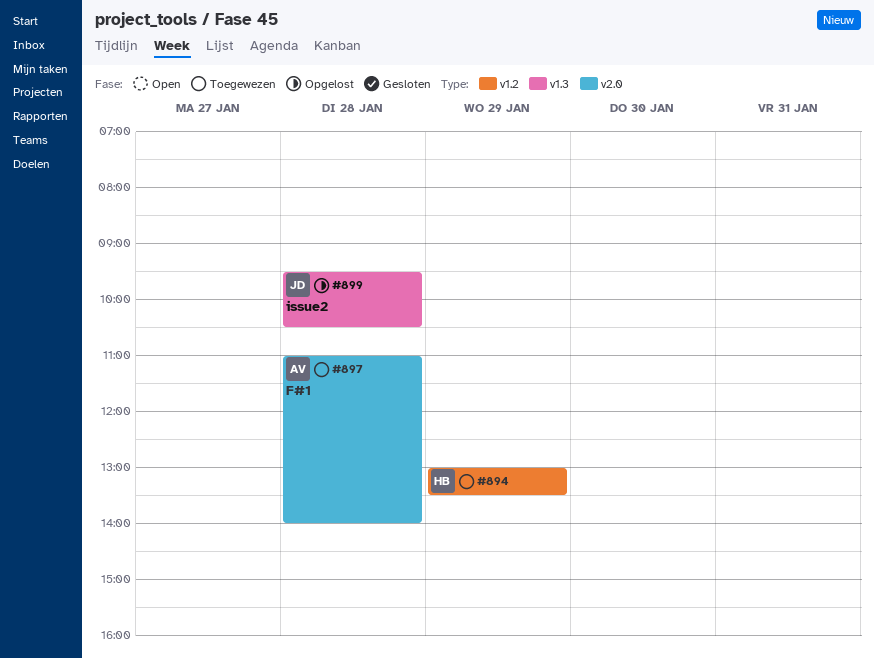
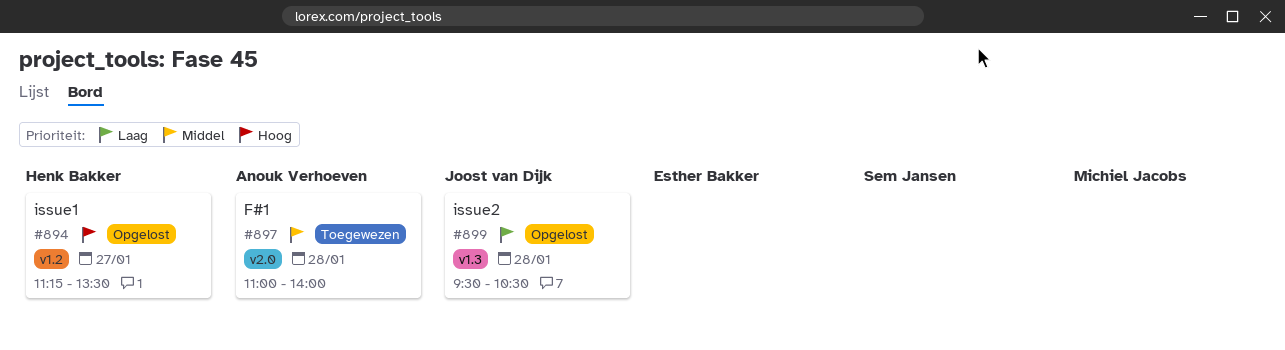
#894, status: Toegewezen -> Opgelost
#894, day: Jan 29 -> Jan 27
#894, begins: 13:00 -> 11:15

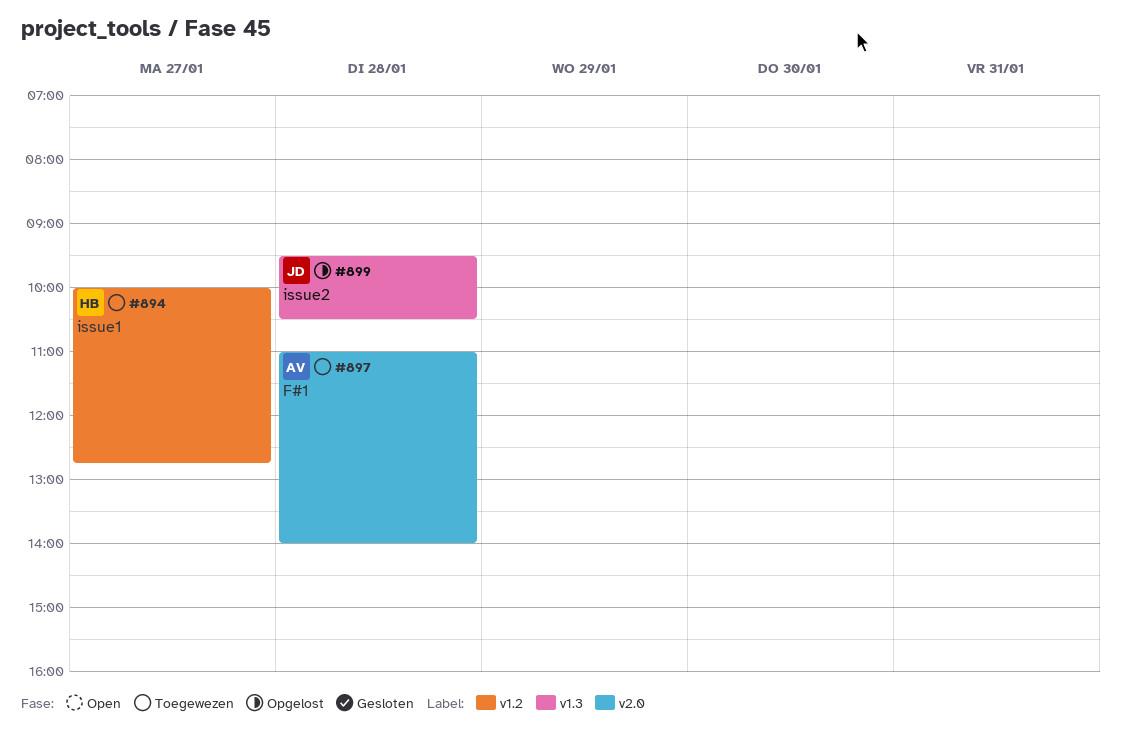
#894, status: Opgelost -> Toegewezen
#894, begins: 11:15 -> 10:00
#894, ends: 13:30 -> 12:45

